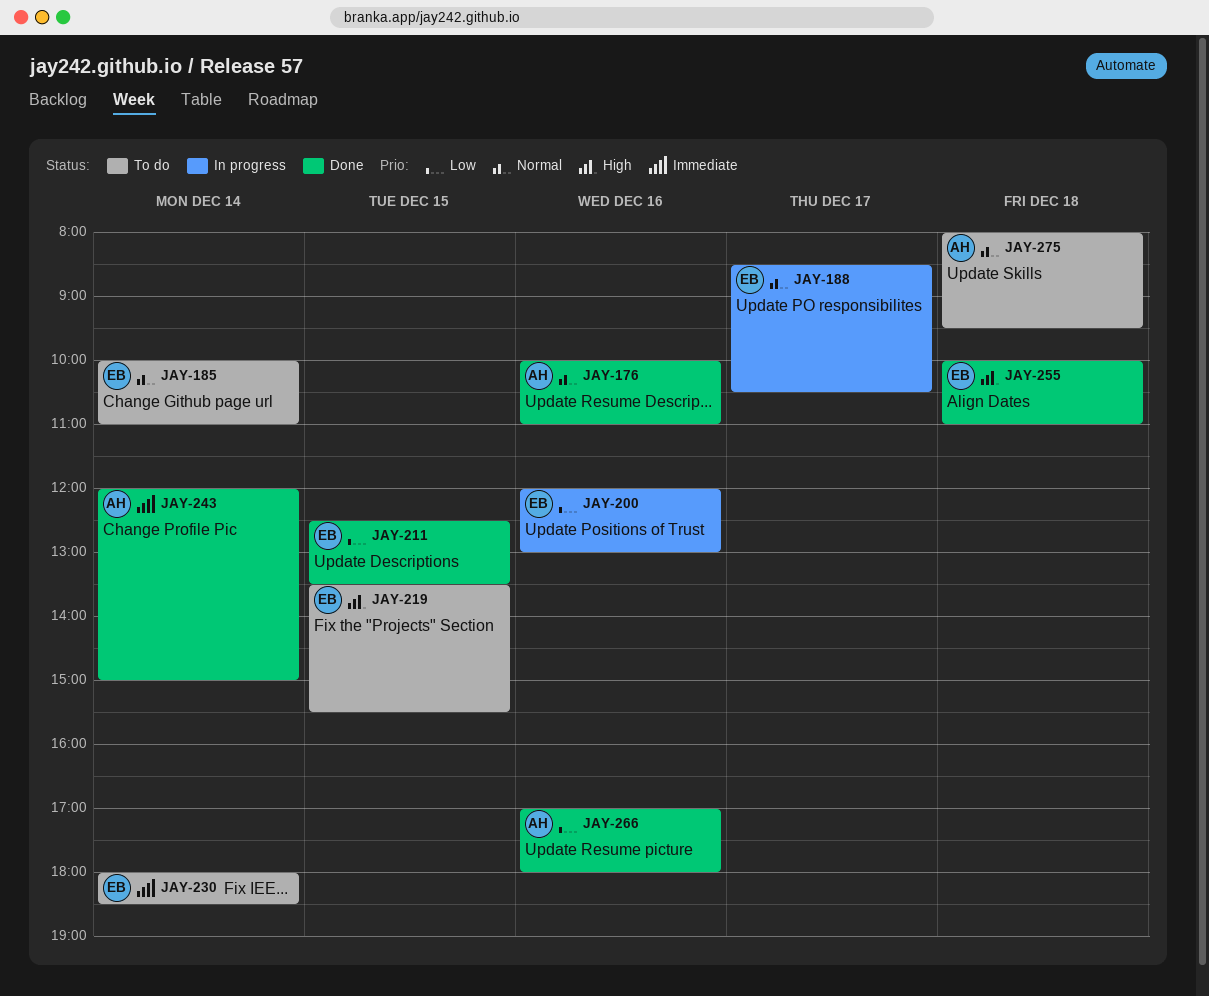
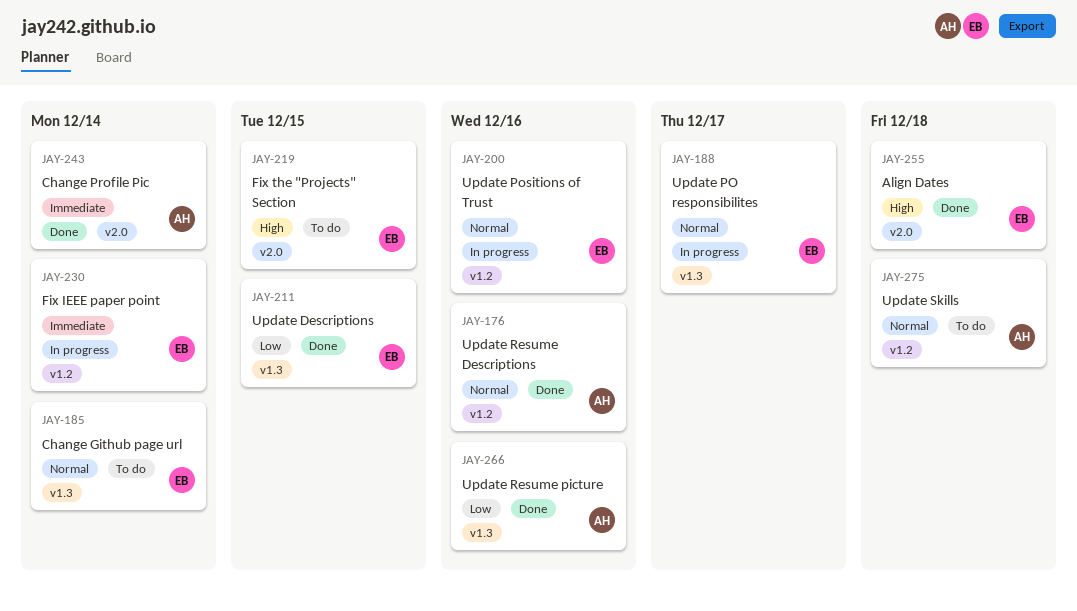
JAY-200, priority: Low -> Normal
JAY-230, status: To do -> In progress

